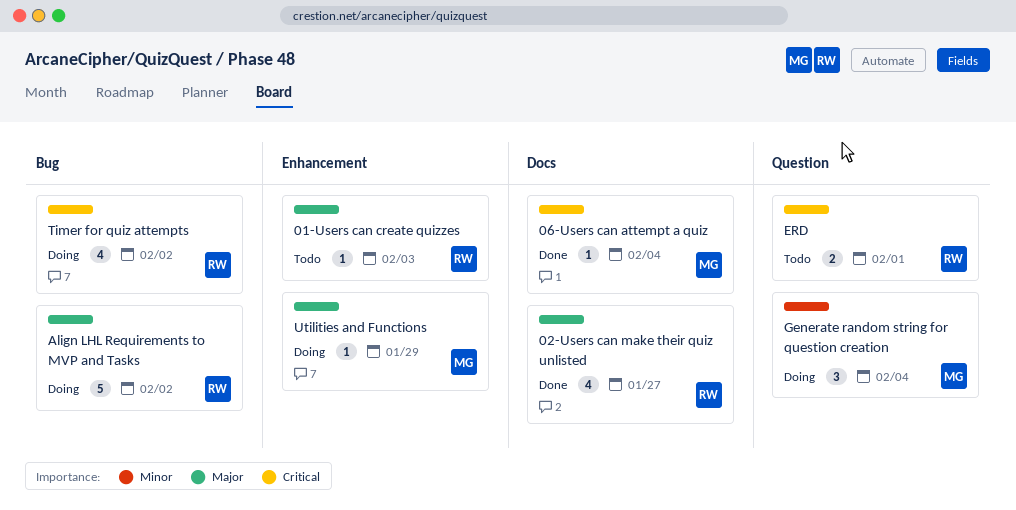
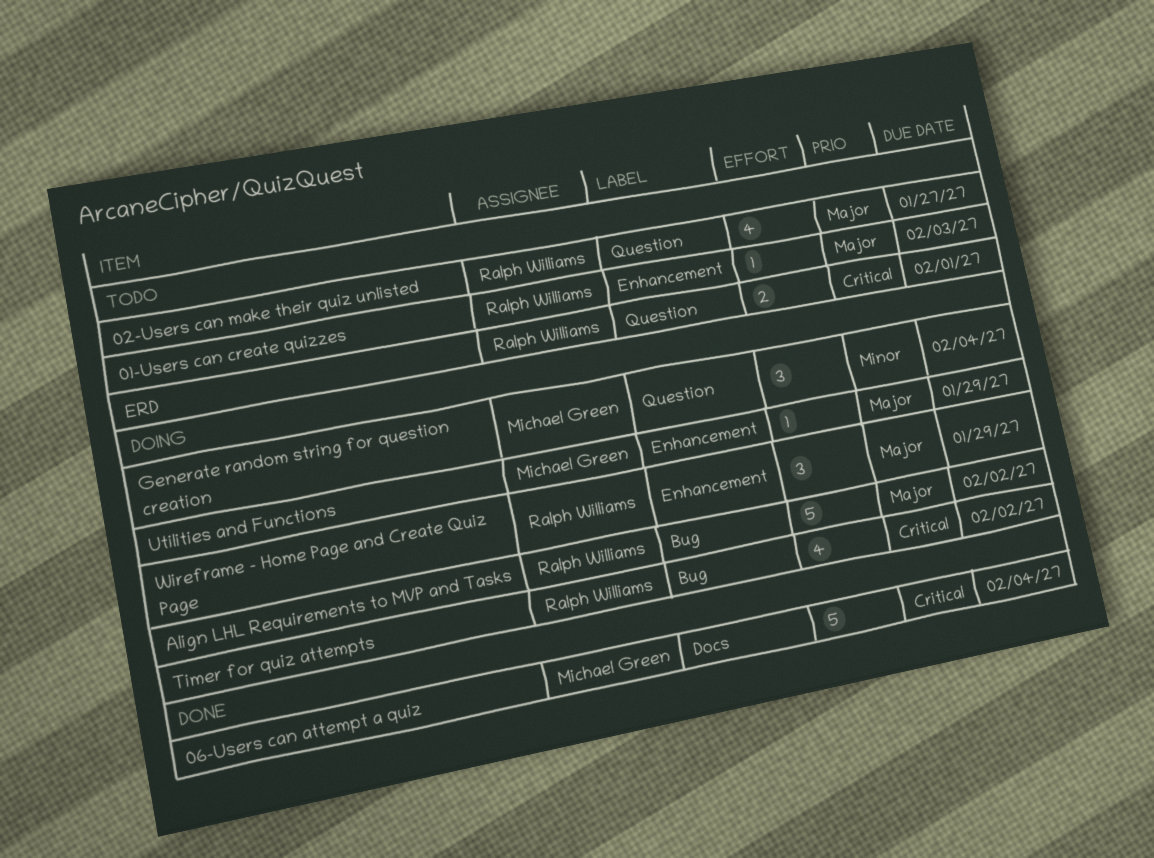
02-Users can make their quiz unlisted, status: Done -> Todo
02-Users can make their quiz unlisted, label: Docs -> Question
06-Users can attempt a quiz, estimate: 1 -> 5
Wireframe - Home Page and Create Quiz Page: none -> present

